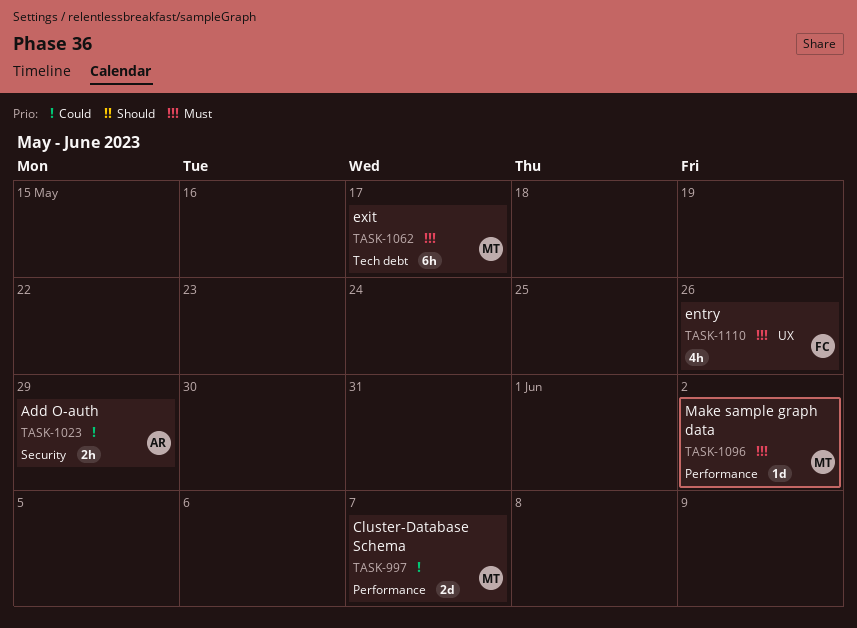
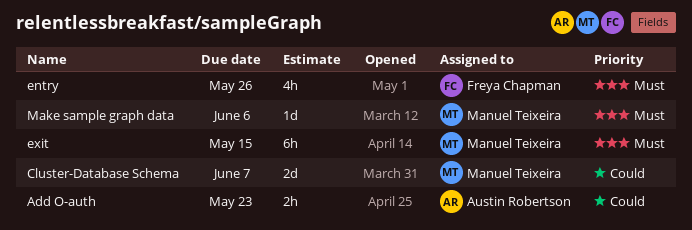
Add O-auth, due: May 29 -> May 23
exit, due: May 17 -> May 15
Make sample graph data, due: Jun 2 -> Jun 6

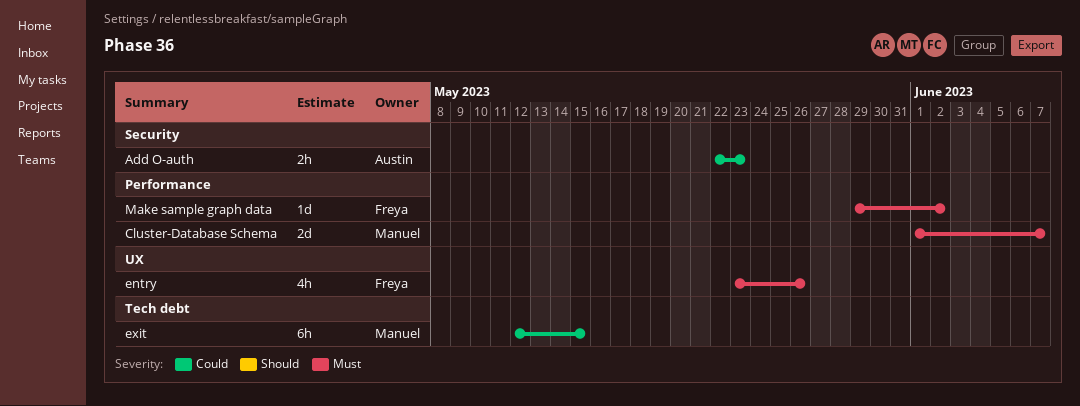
Cluster-Database Schema, priority: Could -> Must
exit, priority: Must -> Could
Make sample graph data, owner: Manuel Teixeira -> Freya Chapman
Make sample graph data, due: Jun 6 -> Jun 2

